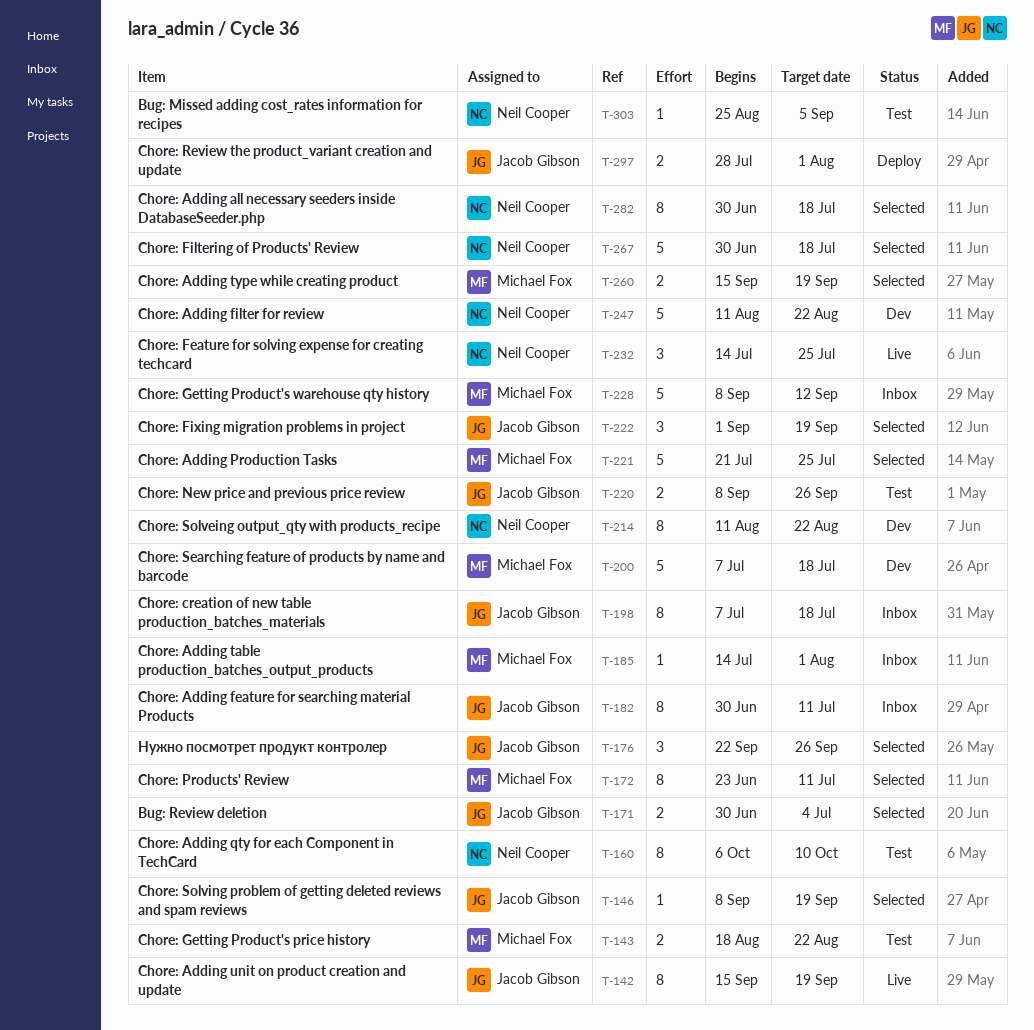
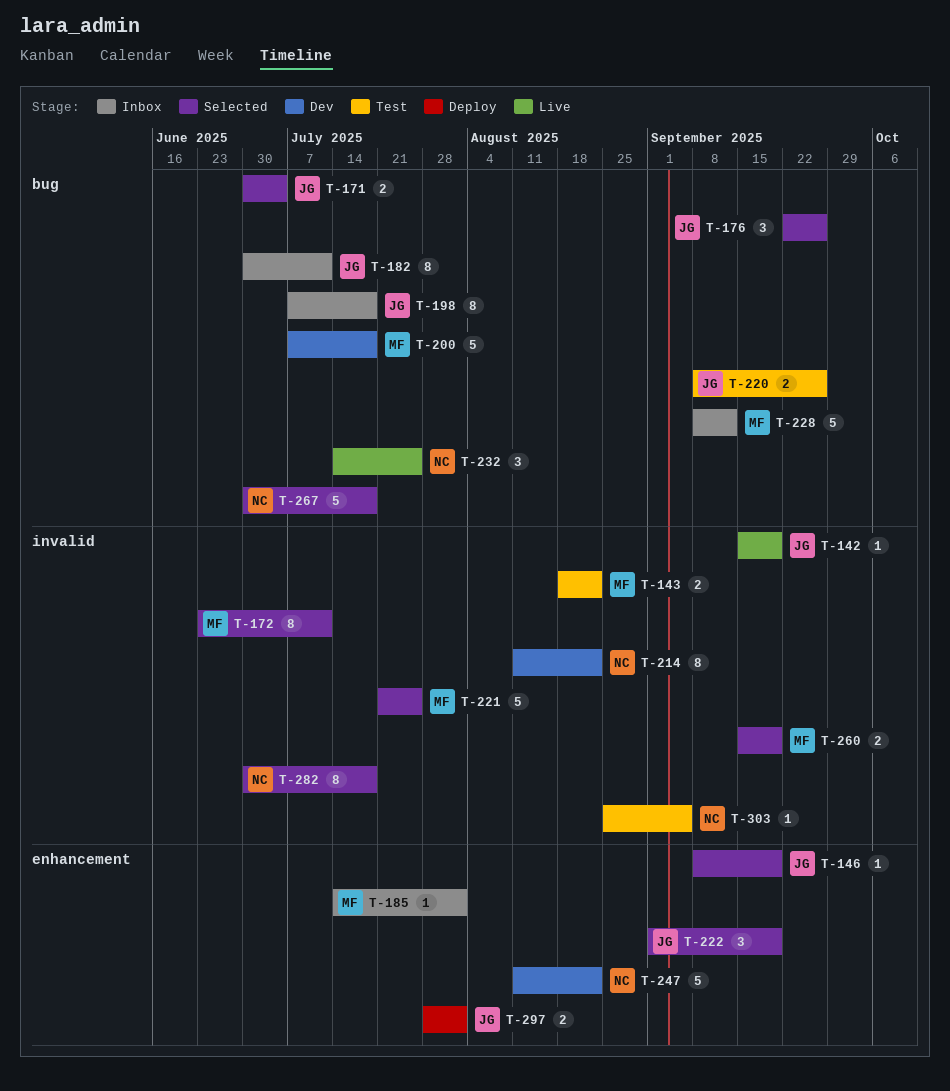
T-142, estimate: 8 -> 1
T-160: present -> none

